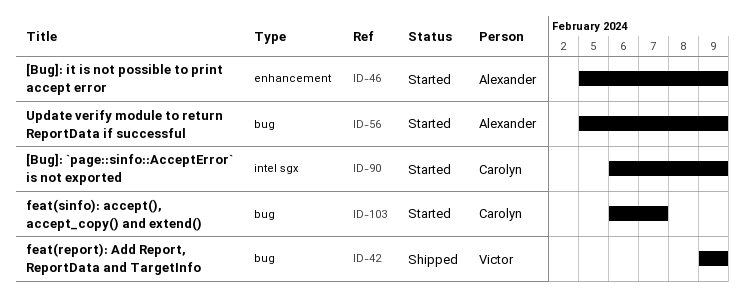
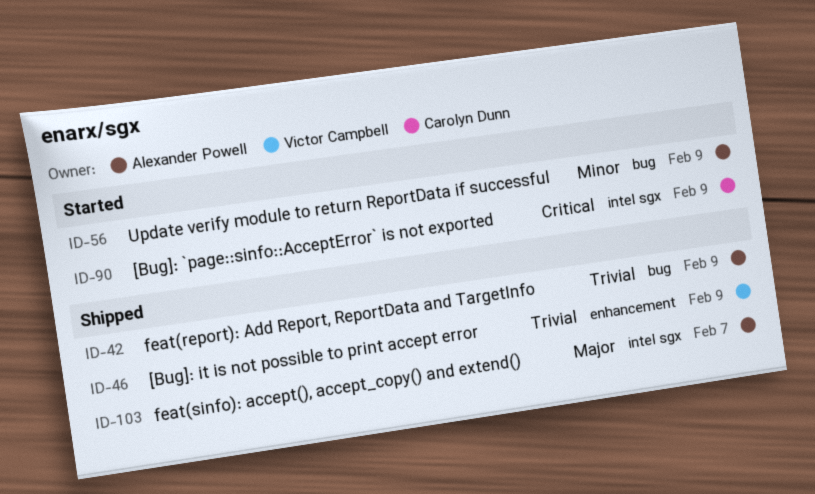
ID-42, owner: Victor Campbell -> Alexander Powell
ID-46, status: Started -> Shipped
ID-46, owner: Alexander Powell -> Victor Campbell
ID-103, status: Started -> Shipped
ID-103, owner: Carolyn Dunn -> Alexander Powell
ID-103, label: bug -> intel sgx

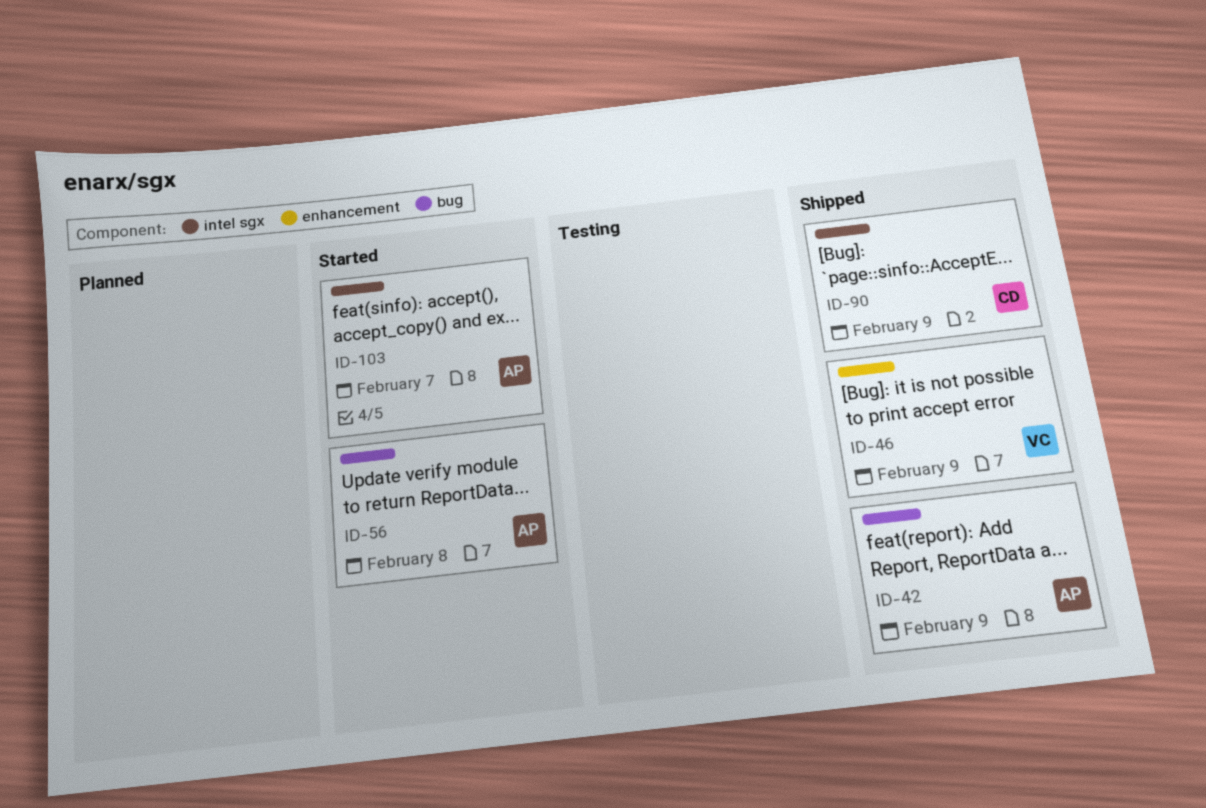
ID-56, due: Feb 9 -> Feb 8
ID-90, status: Started -> Shipped
ID-103, status: Shipped -> Started

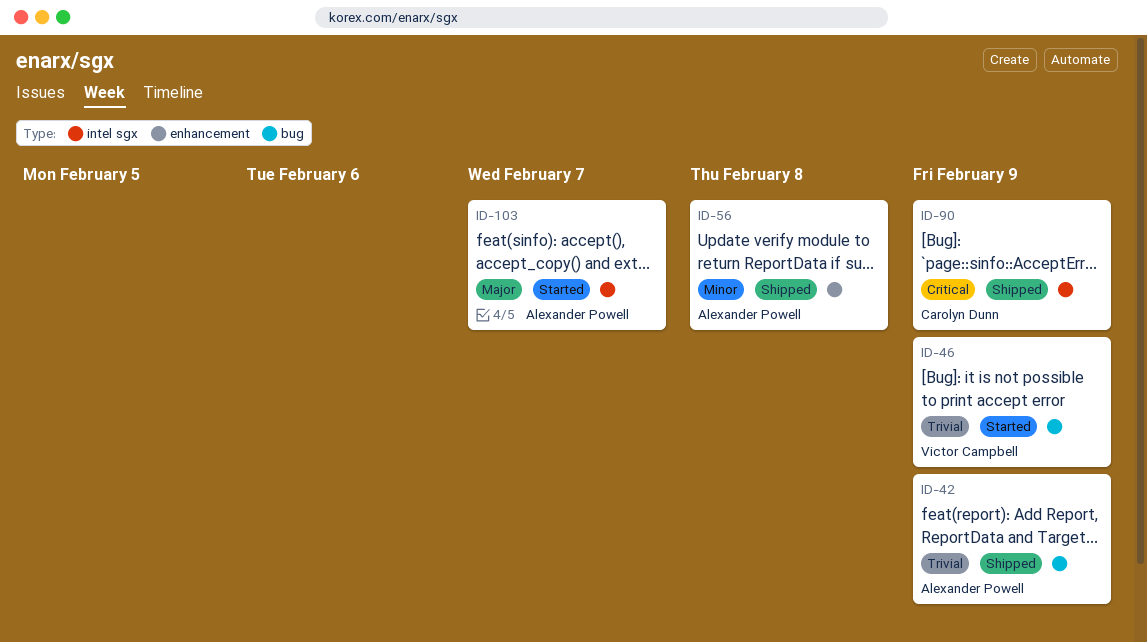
ID-46, status: Shipped -> Started
ID-46, label: enhancement -> bug
ID-56, status: Started -> Shipped
ID-56, label: bug -> enhancement

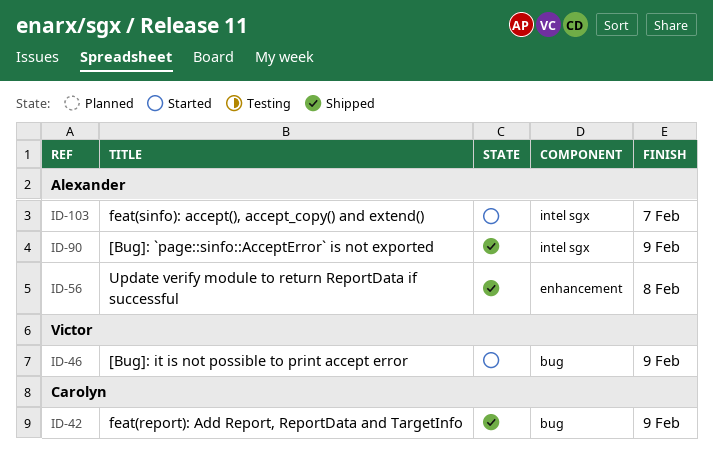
ID-42, owner: Alexander Powell -> Carolyn Dunn
ID-90, owner: Carolyn Dunn -> Alexander Powell

